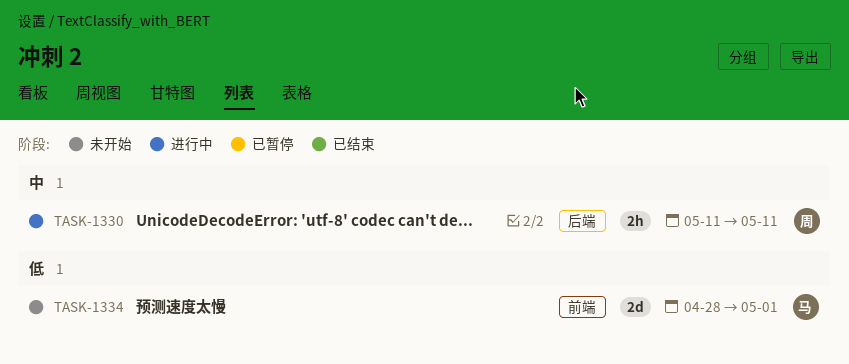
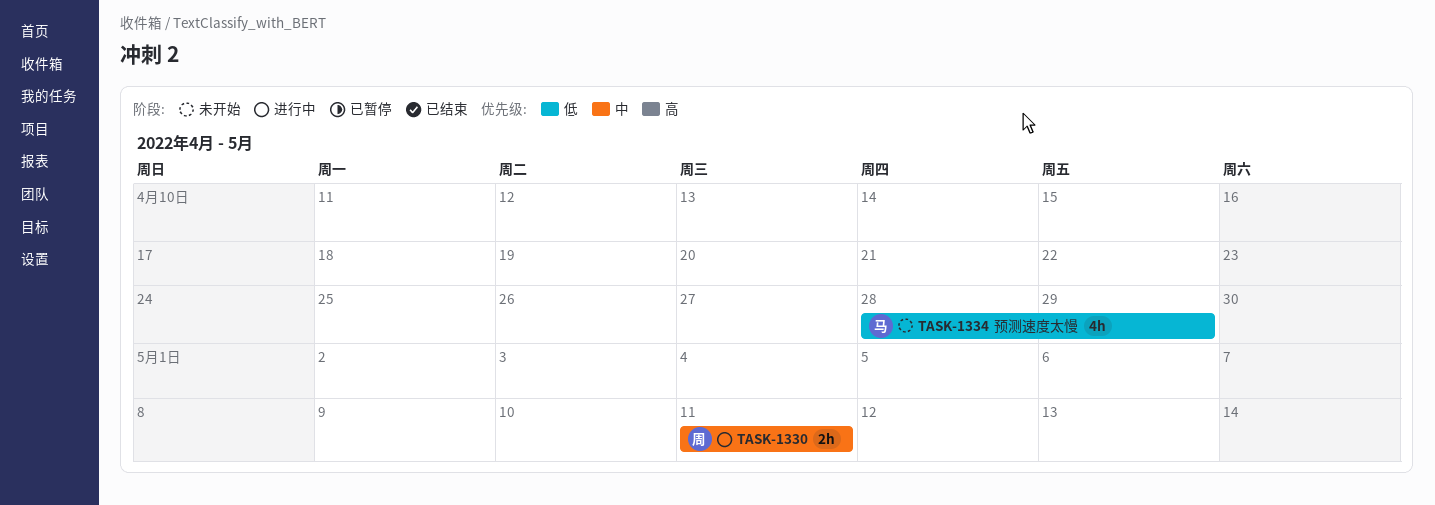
TASK-1334, estimate: 2d -> 4h
TASK-1334, due: May 1 -> Apr 29

